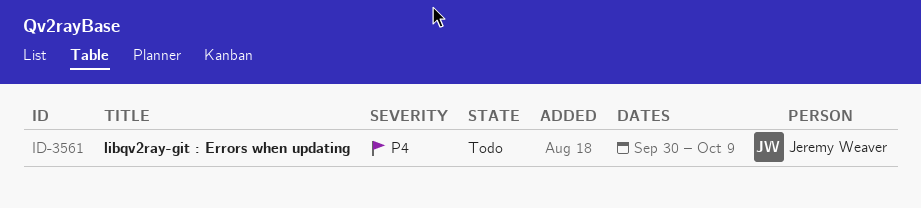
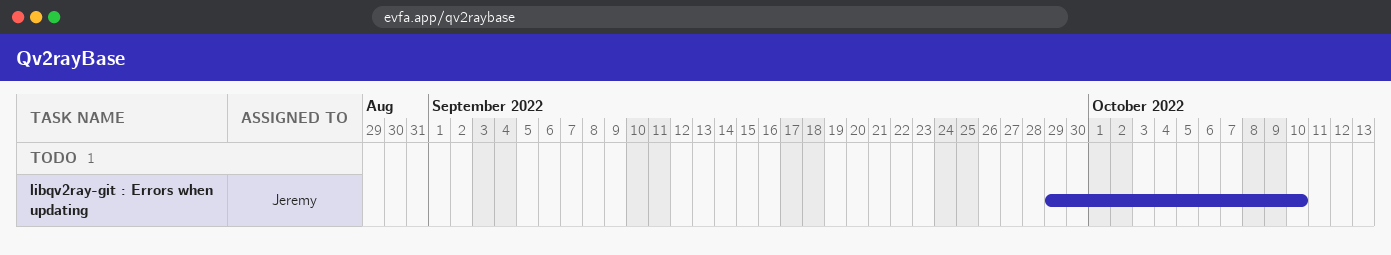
libqv2ray-git : Errors when updating, start: Sep 30 -> Sep 29
libqv2ray-git : Errors when updating, due: Oct 9 -> Oct 10

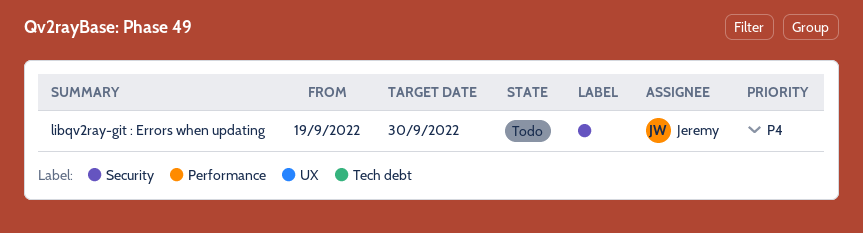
libqv2ray-git : Errors when updating, start: Sep 29 -> Sep 19
libqv2ray-git : Errors when updating, due: Oct 10 -> Sep 30

